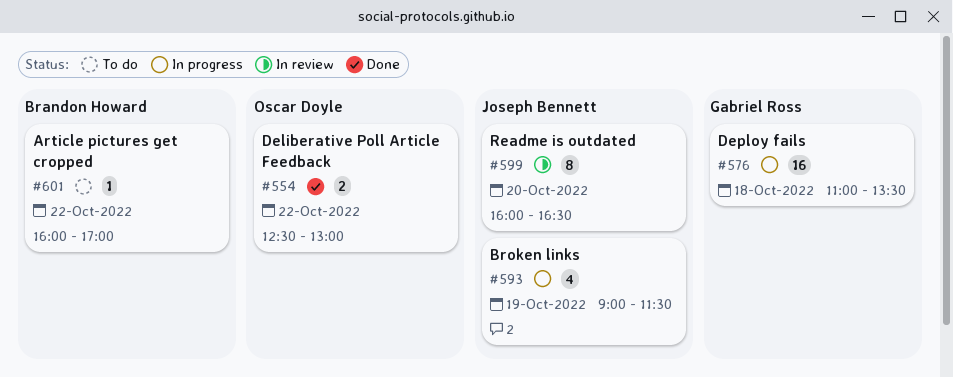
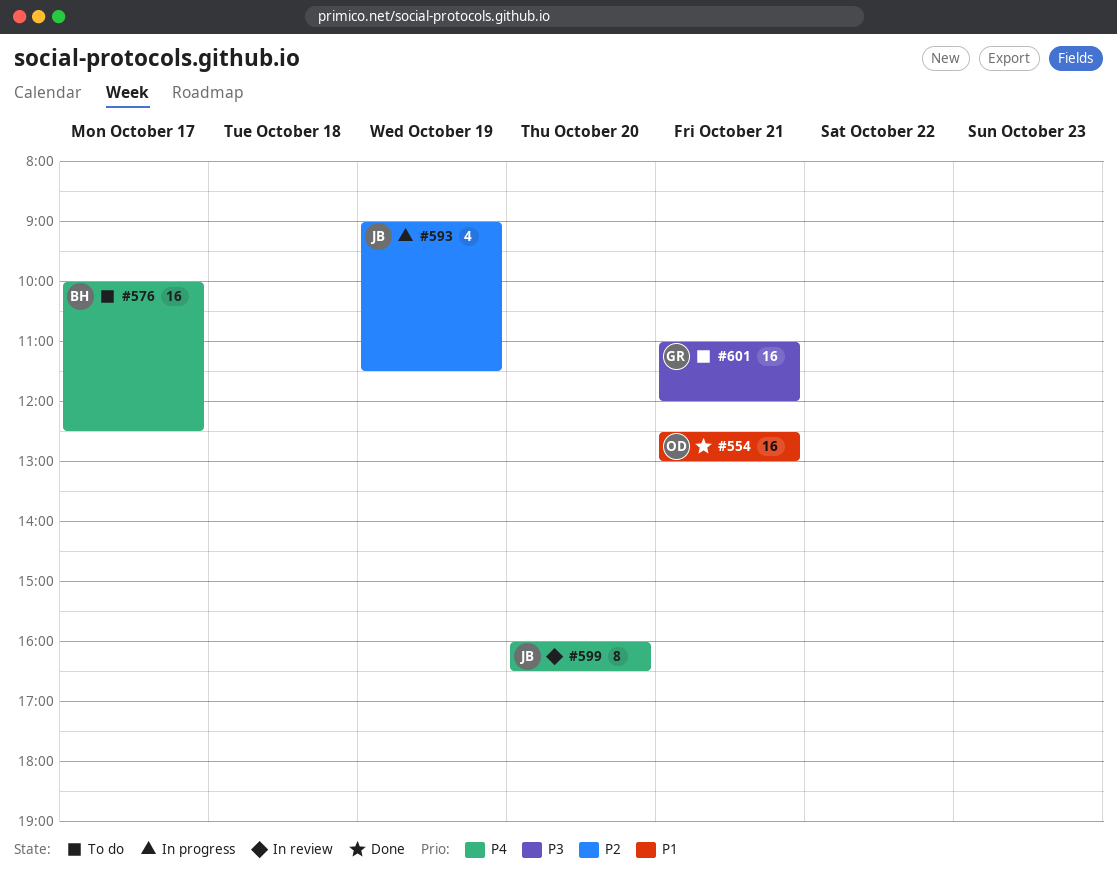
#554, estimate: 2 -> 16
#554, day: Oct 22 -> Oct 21
#576, status: In progress -> To do
#576, owner: Gabriel Ross -> Brandon Howard
#576, day: Oct 18 -> Oct 17
#576, begins: 11:00 -> 10:00
#576, ends: 13:30 -> 12:30
#601, owner: Brandon Howard -> Gabriel Ross
#601, estimate: 1 -> 16
#601, day: Oct 22 -> Oct 21
#601, begins: 16:00 -> 11:00
#601, ends: 17:00 -> 12:00

